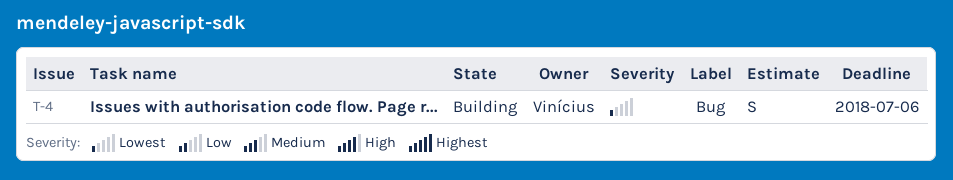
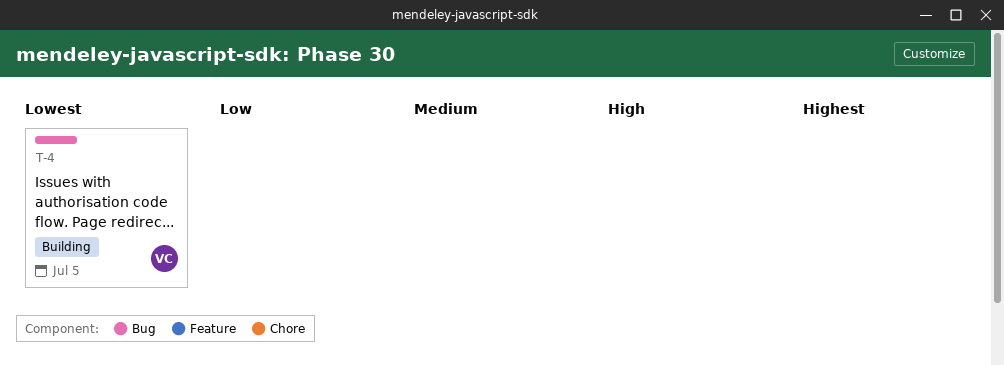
T-4, due: Jul 6 -> Jul 5

